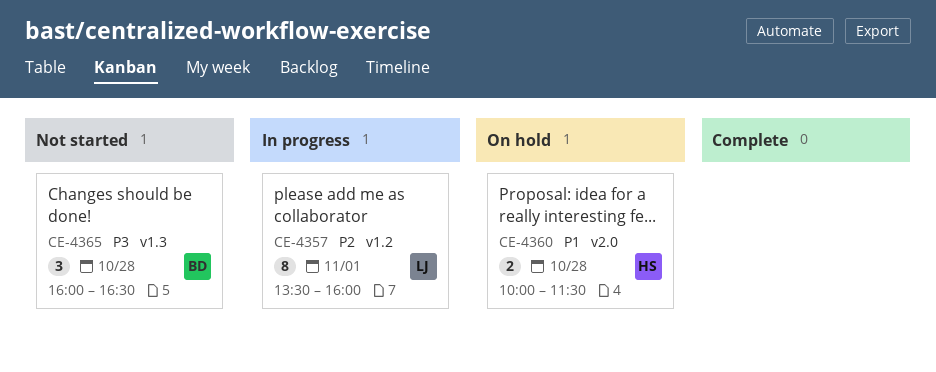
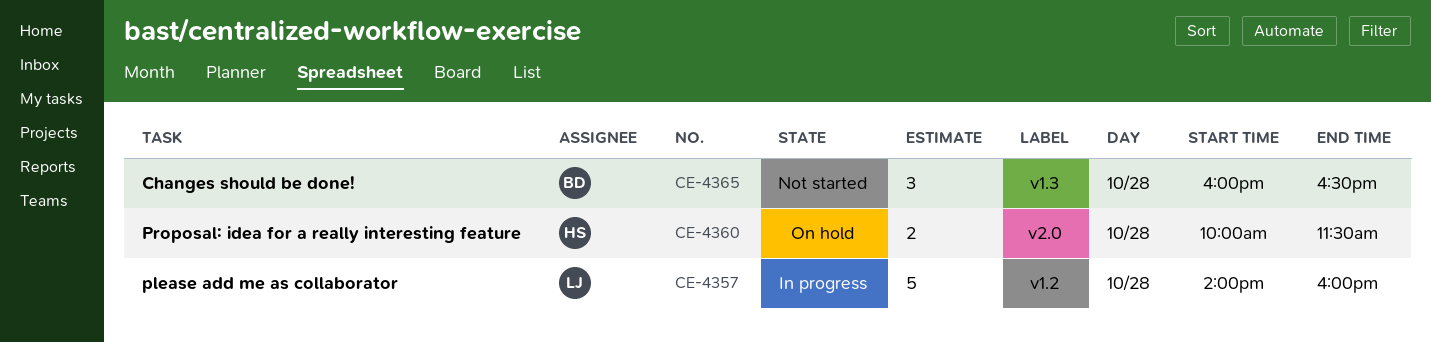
CE-4357, estimate: 8 -> 5
CE-4357, day: Nov 1 -> Oct 28
CE-4357, begins: 13:30 -> 14:00

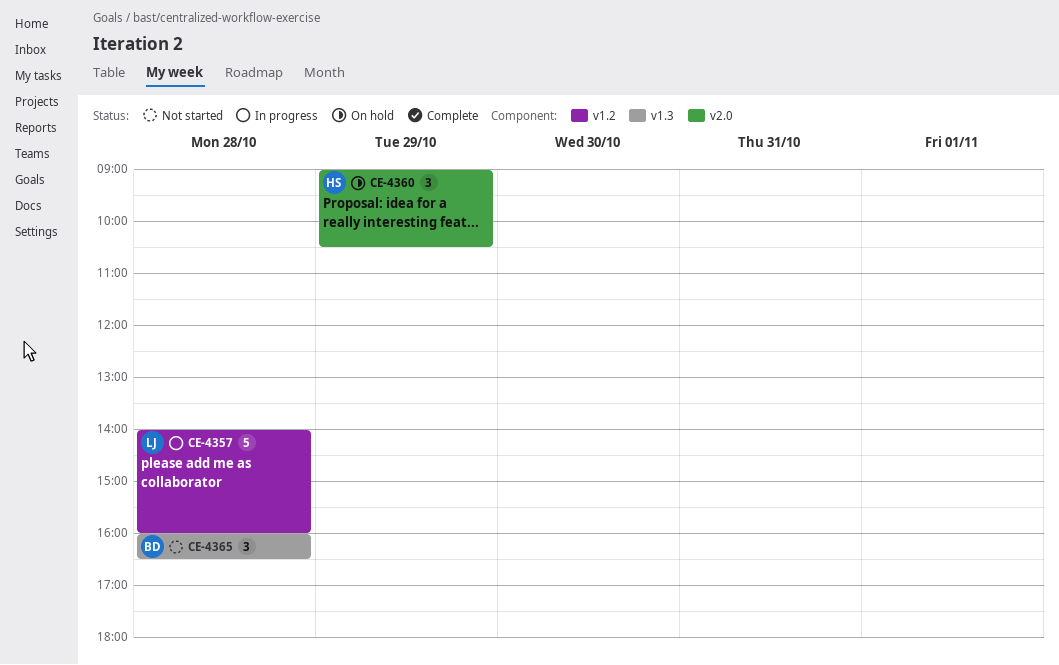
CE-4360, estimate: 2 -> 3
CE-4360, day: Oct 28 -> Oct 29
CE-4360, begins: 10:00 -> 09:00
CE-4360, ends: 11:30 -> 10:30

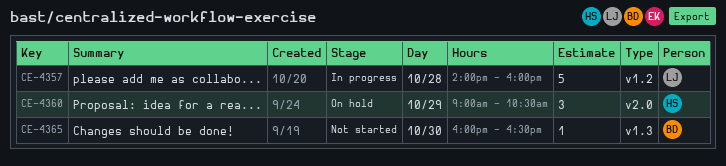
CE-4365, estimate: 3 -> 1
CE-4365, day: Oct 28 -> Oct 30

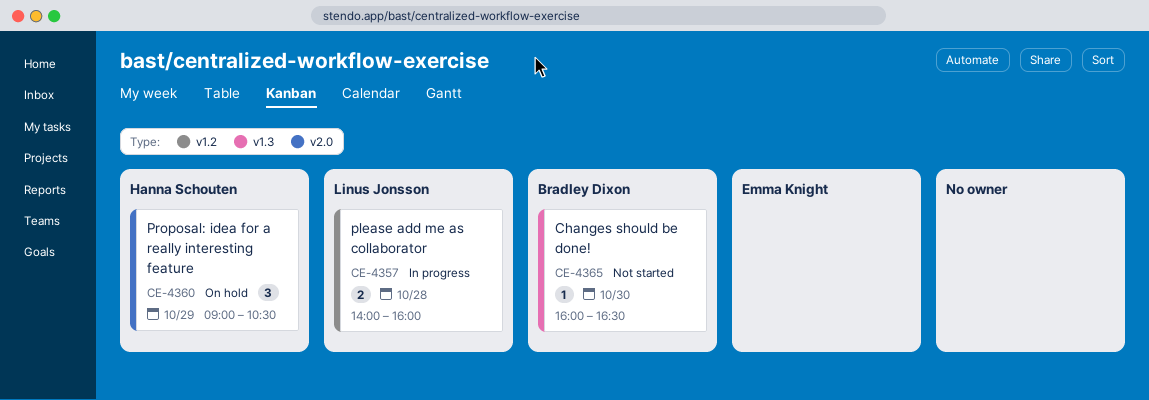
CE-4357, estimate: 5 -> 2

